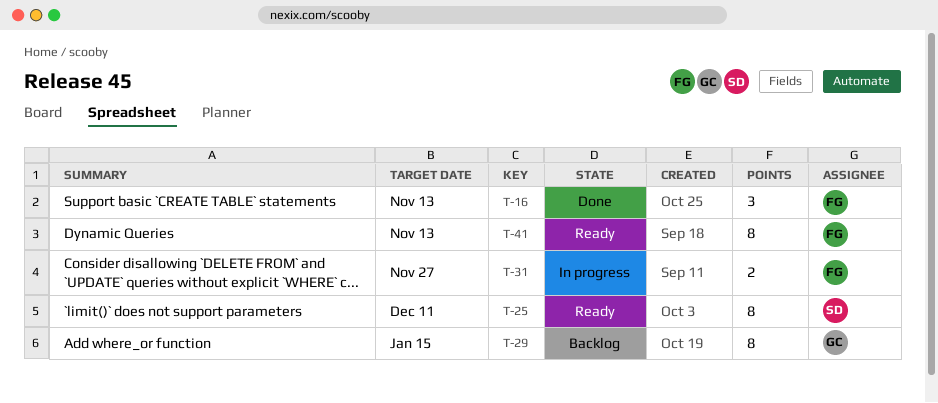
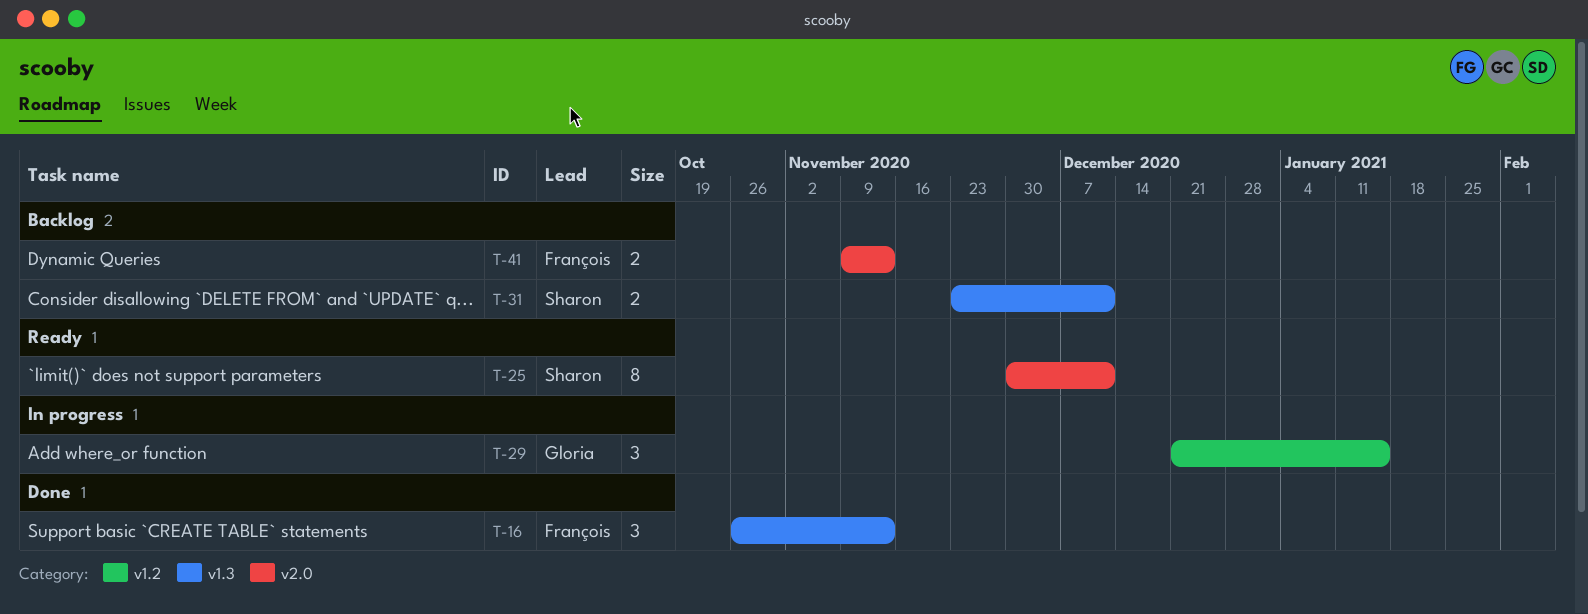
T-29, status: Backlog -> In progress
T-29, estimate: 8 -> 3
T-31, status: In progress -> Backlog
T-31, owner: François -> Sharon
T-31, due: Nov 27 -> Dec 11
T-41, status: Ready -> Backlog
T-41, estimate: 8 -> 2

